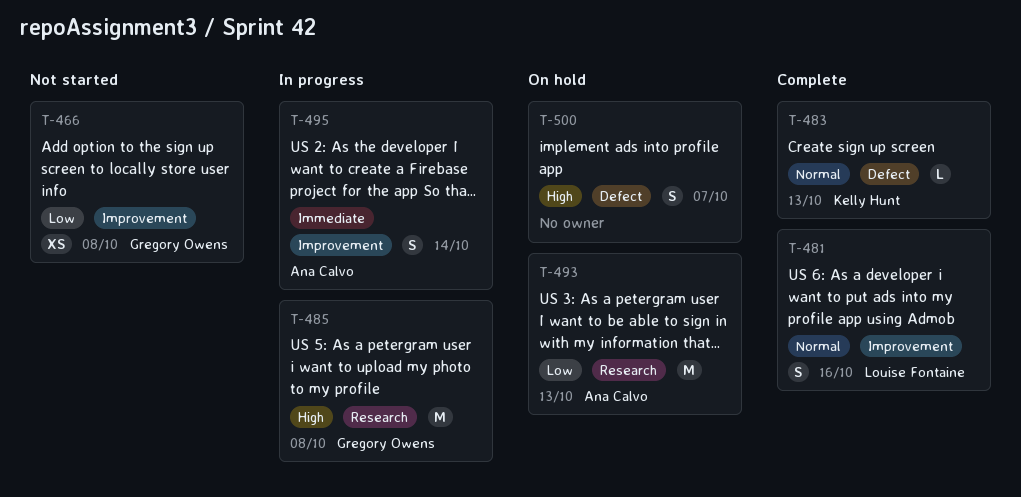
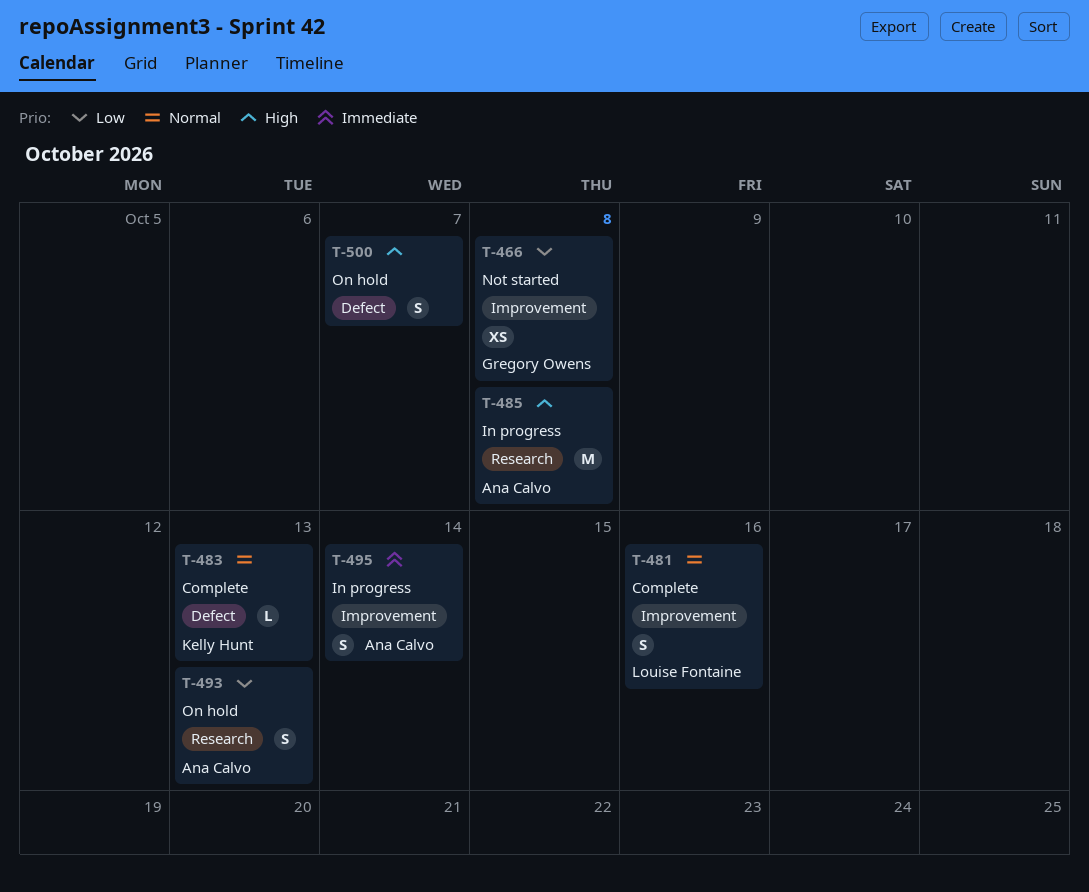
T-485, owner: Gregory Owens -> Ana Calvo
T-493, estimate: M -> S

